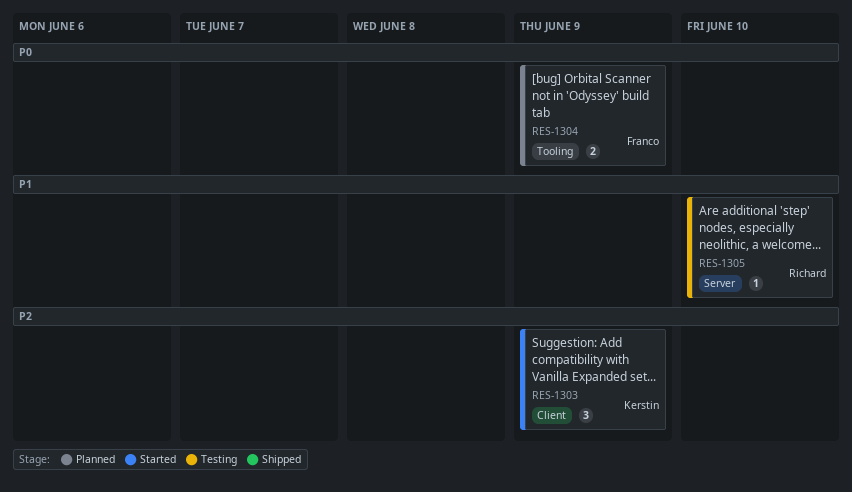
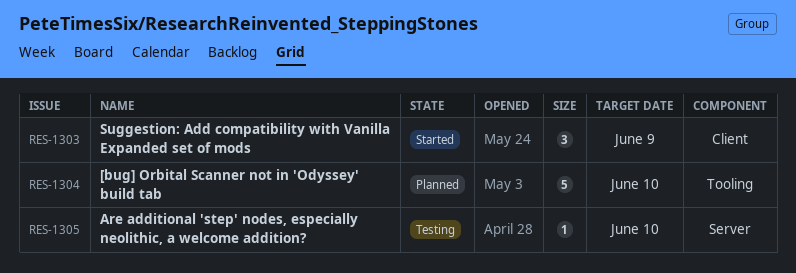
RES-1304, estimate: 2 -> 5
RES-1304, due: Jun 9 -> Jun 10

